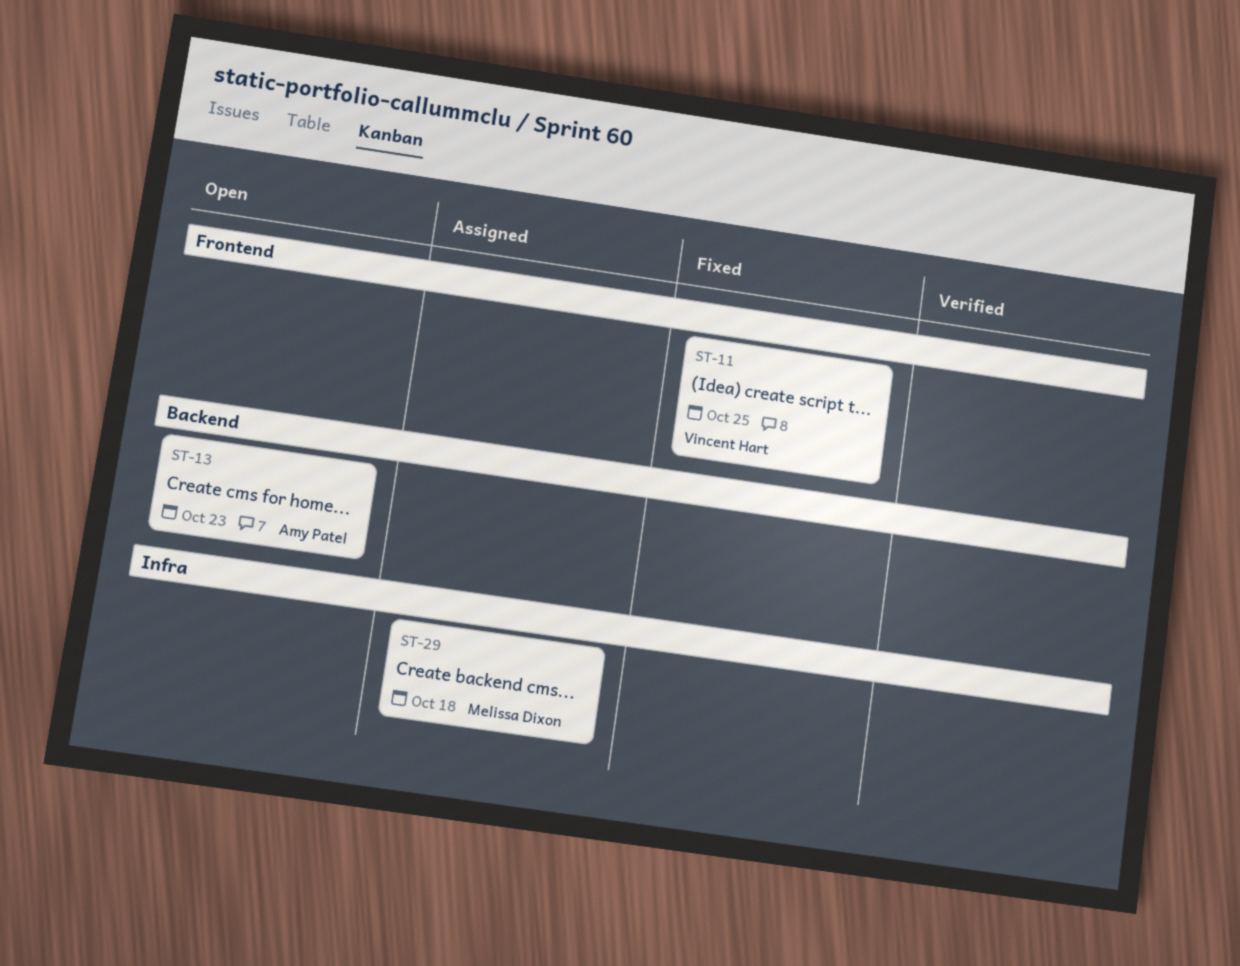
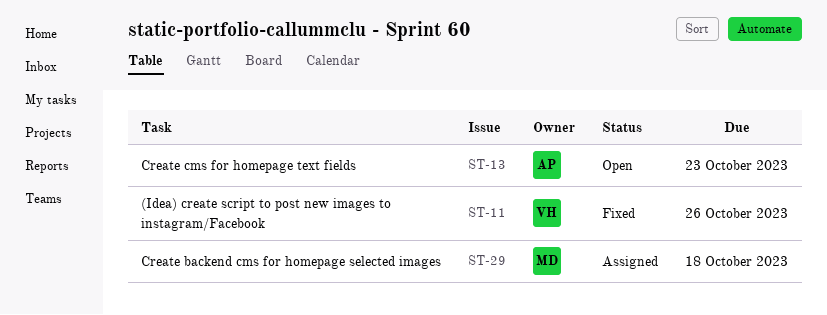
ST-11, due: Oct 25 -> Oct 26

